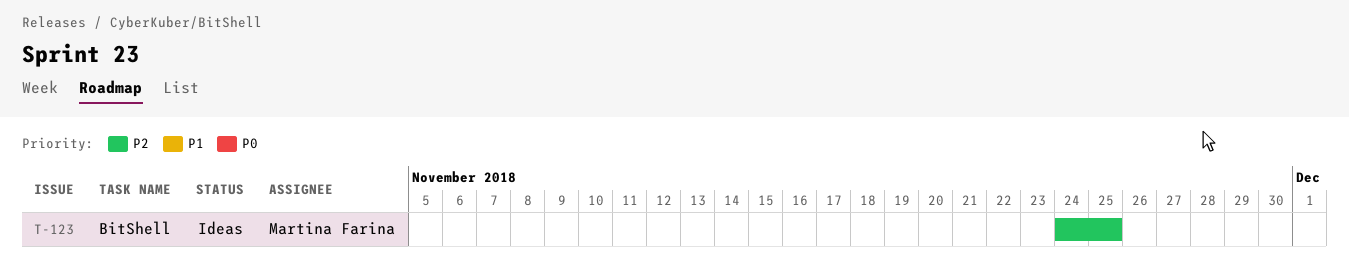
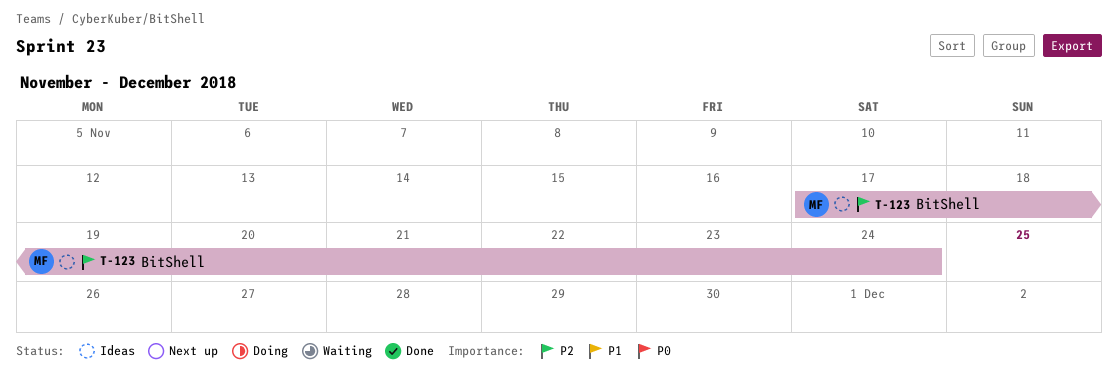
T-123, start: Nov 24 -> Nov 17
T-123, due: Nov 25 -> Nov 24

